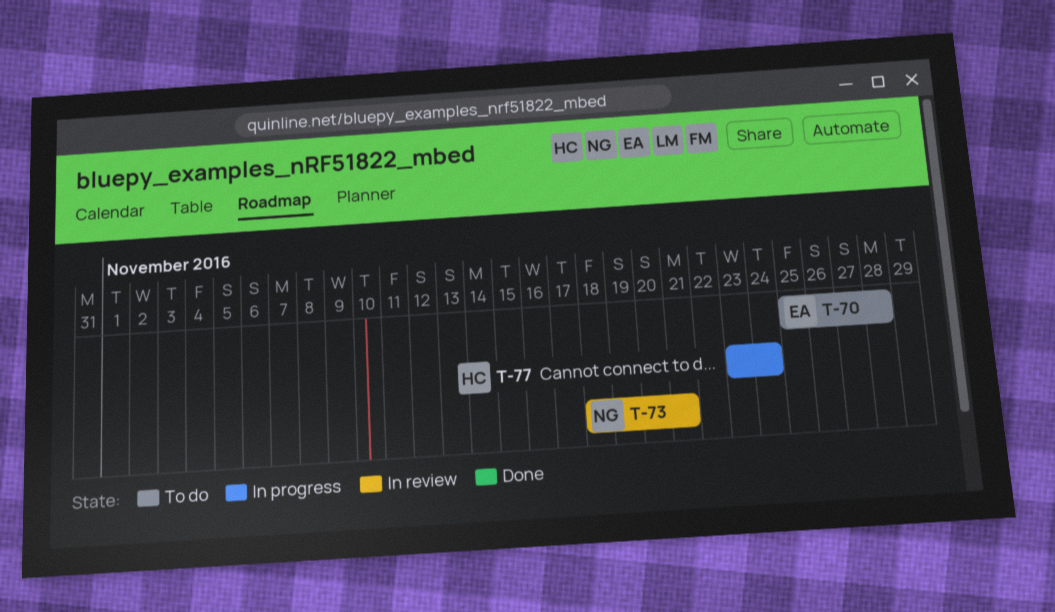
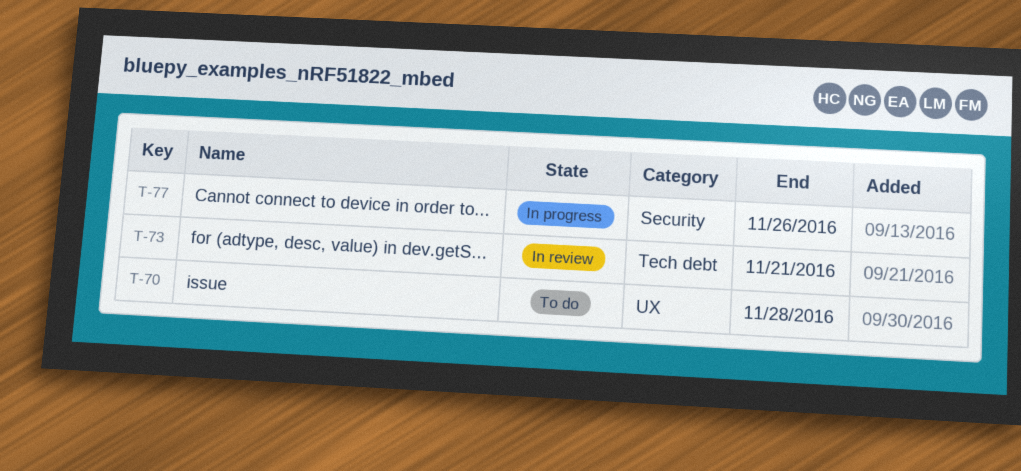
T-77, due: Nov 24 -> Nov 26

